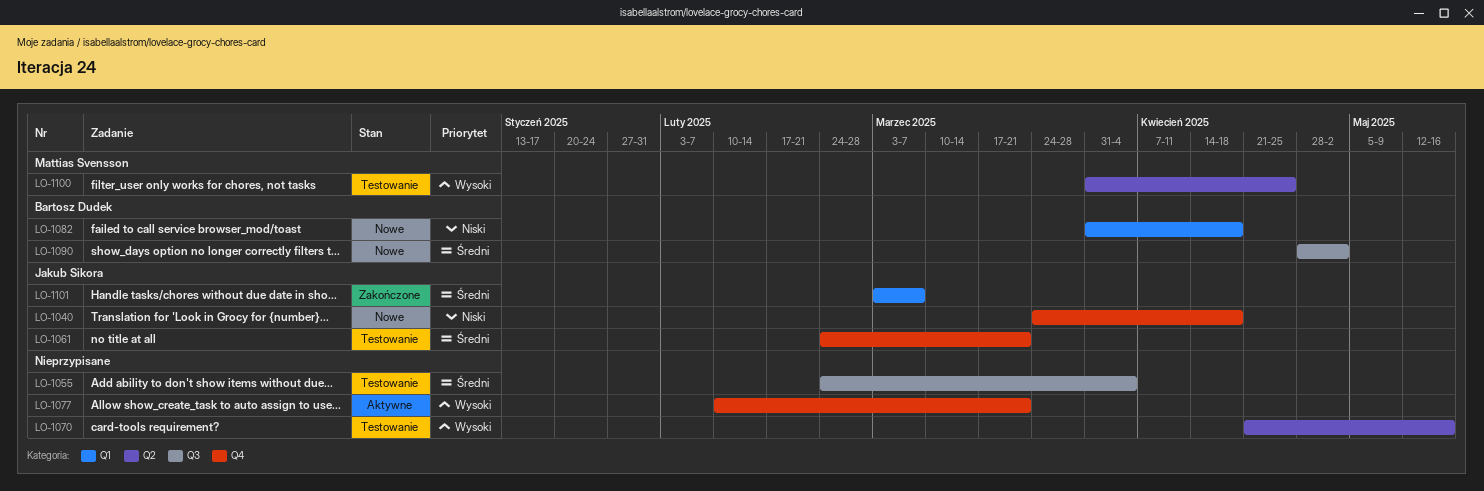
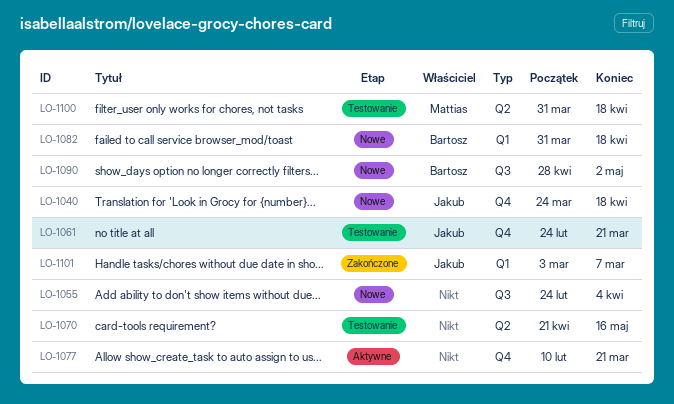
LO-1055, status: Testowanie -> Nowe
LO-1100, due: Apr 25 -> Apr 18

